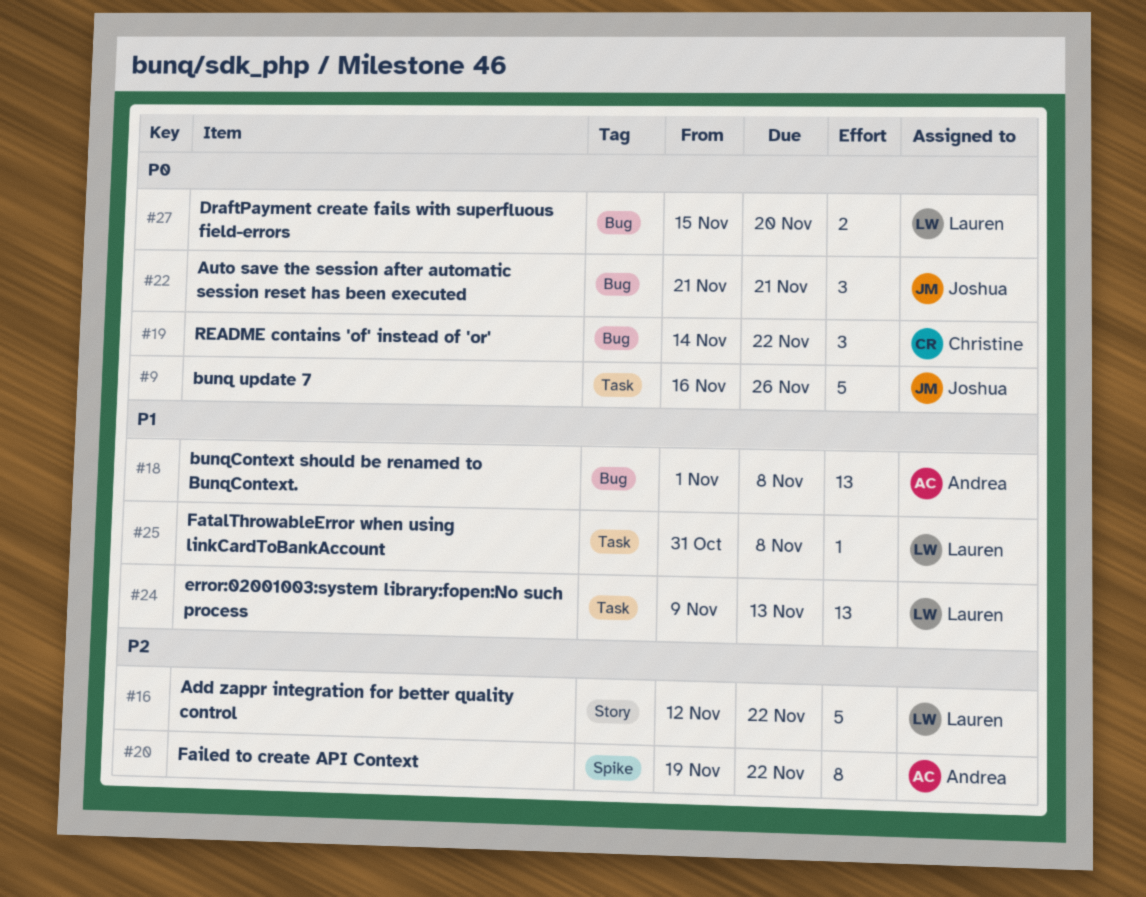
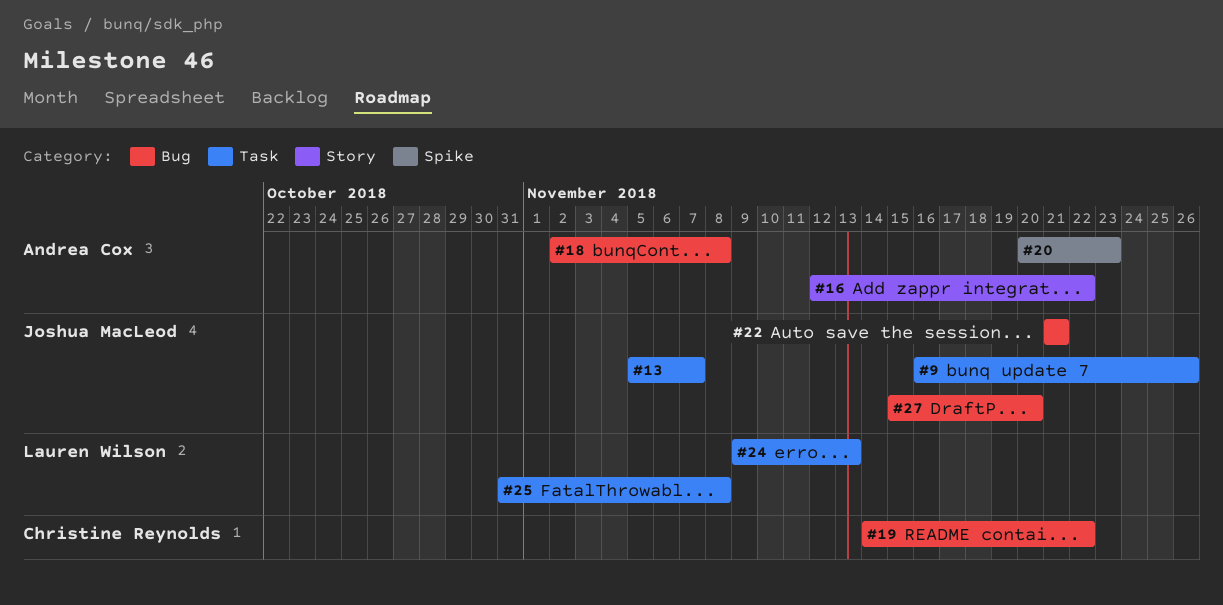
#13: none -> present
#16, owner: Lauren Wilson -> Andrea Cox
#18, start: Nov 1 -> Nov 2
#20, start: Nov 19 -> Nov 20
#20, due: Nov 22 -> Nov 23
#27, owner: Lauren Wilson -> Joshua MacLeod

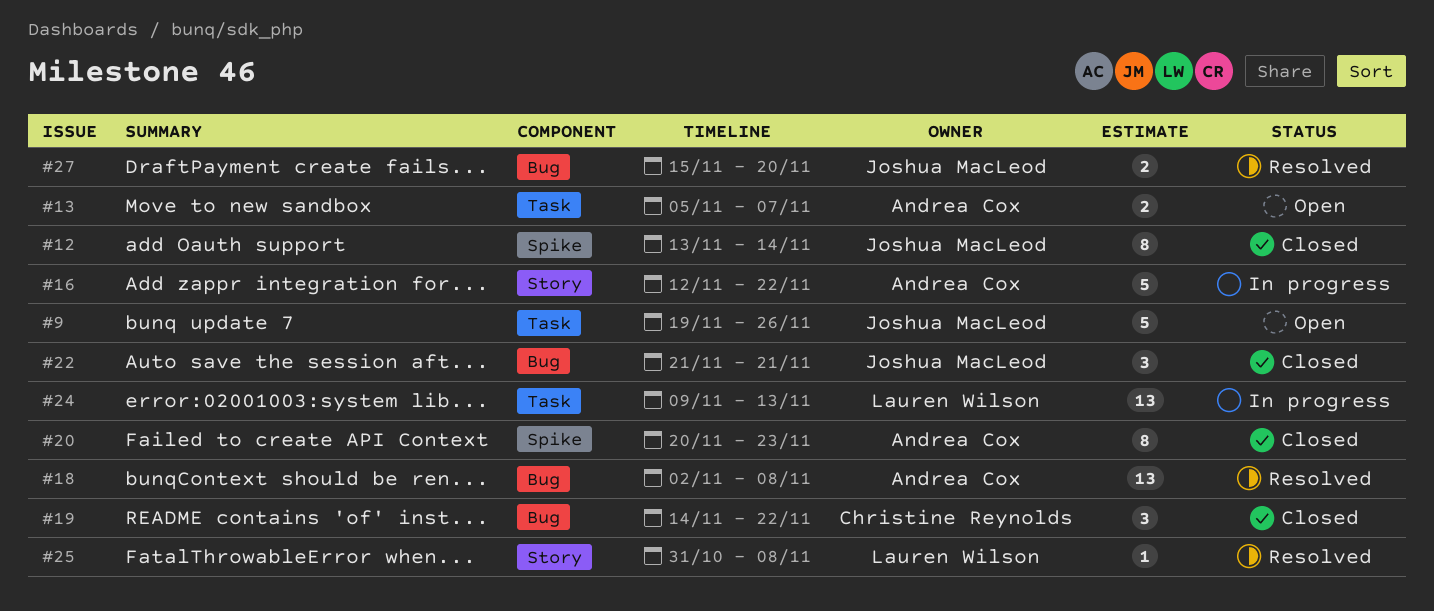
#9, start: Nov 16 -> Nov 19
#12: none -> present
#13, owner: Joshua MacLeod -> Andrea Cox
#25, label: Task -> Story

